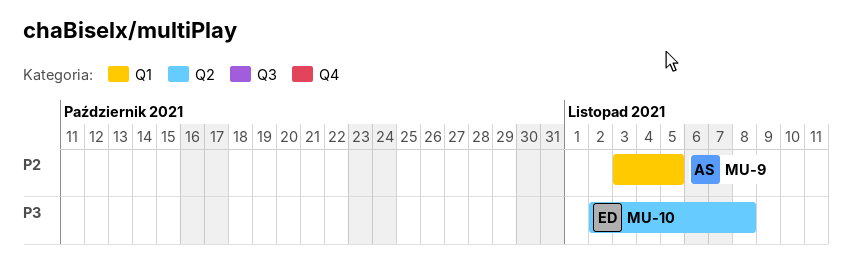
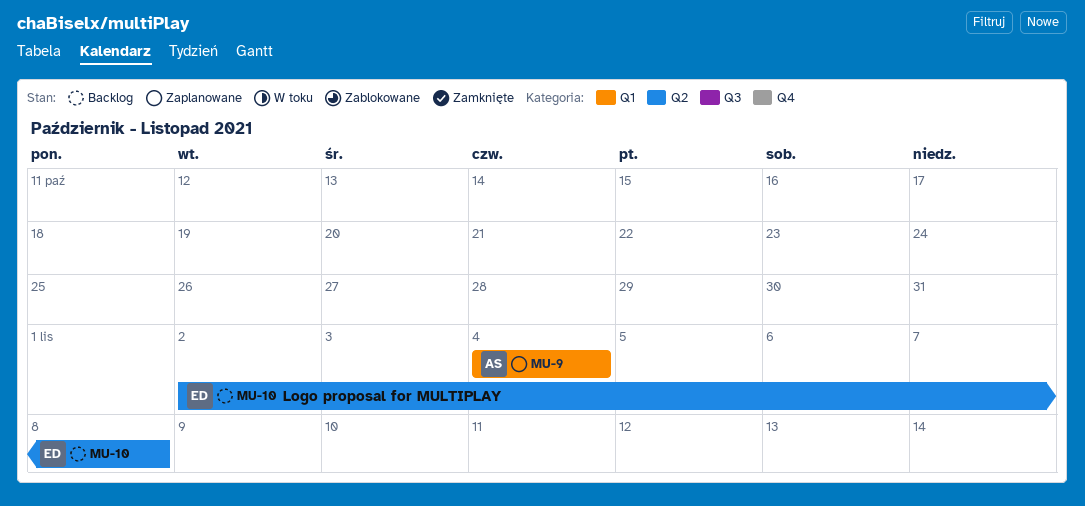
MU-9, start: Nov 3 -> Nov 4
MU-9, due: Nov 5 -> Nov 4

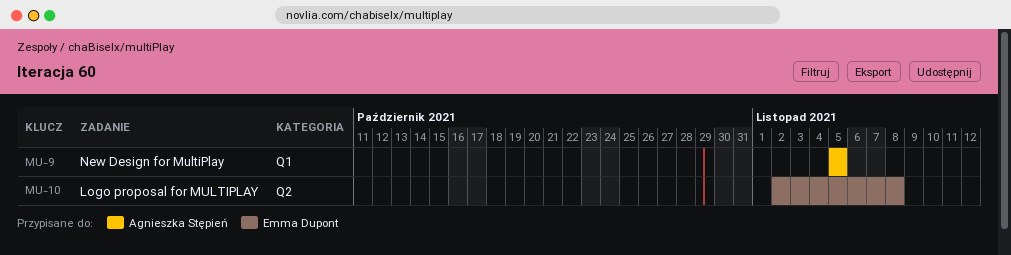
MU-9, start: Nov 4 -> Nov 5
MU-9, due: Nov 4 -> Nov 5

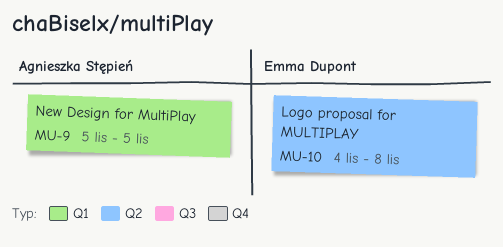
MU-10, start: Nov 2 -> Nov 4

